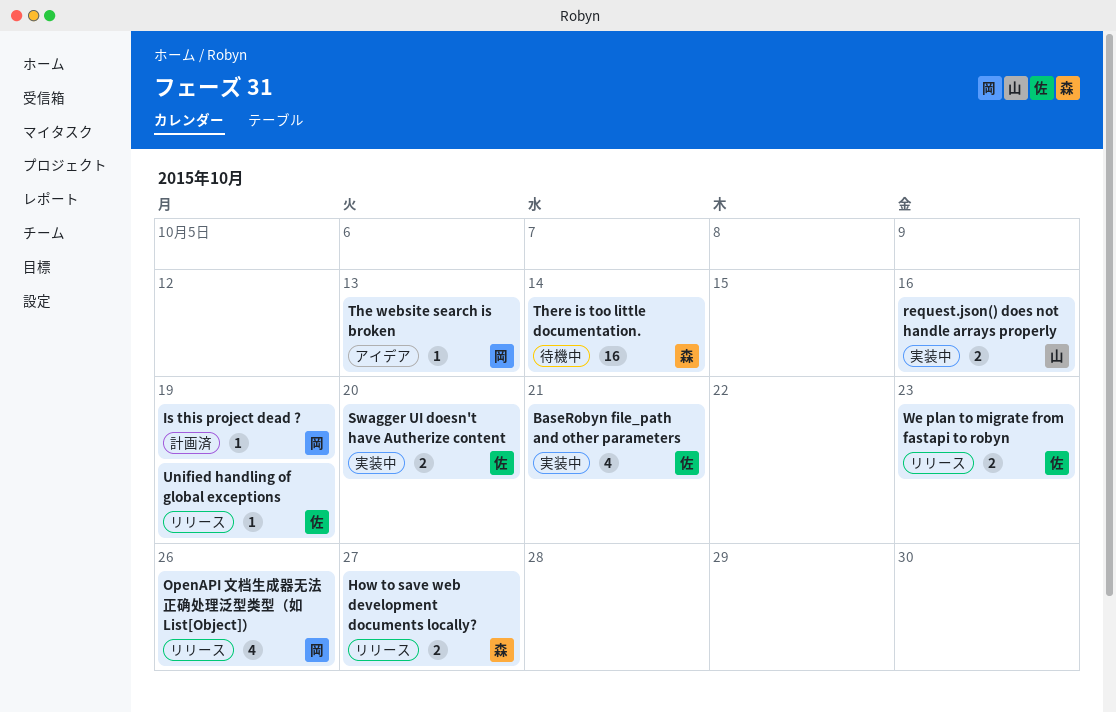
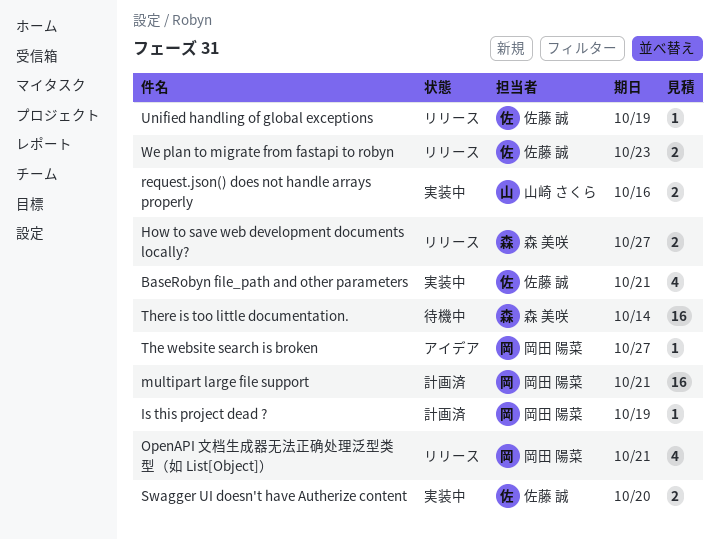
multipart large file support: none -> present
OpenAPI 文档生成器无法正确处理泛型类型（如 List[Object]）, due: Oct 26 -> Oct 21
The website search is broken, due: Oct 13 -> Oct 27

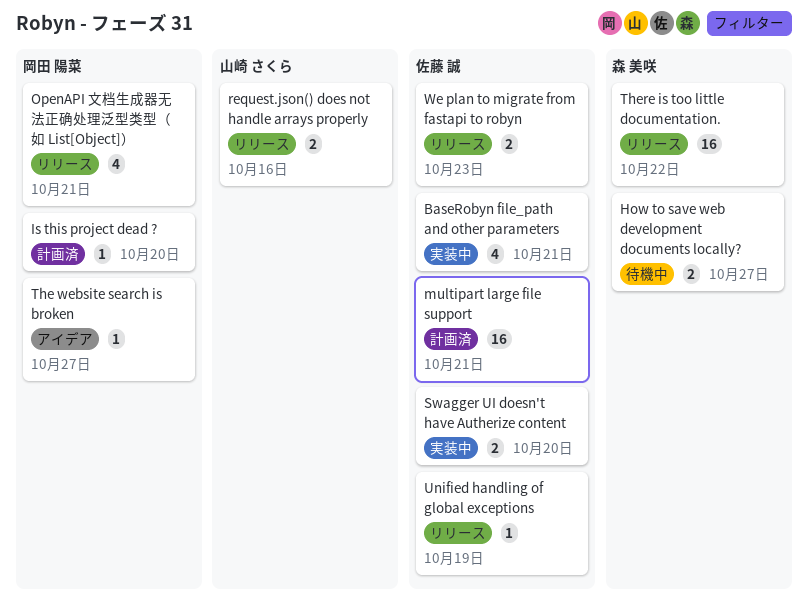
How to save web development documents locally?, status: リリース -> 待機中
Is this project dead ?, due: Oct 19 -> Oct 20
multipart large file support, owner: 岡田 陽菜 -> 佐藤 誠
request.json() does not handle arrays properly, status: 実装中 -> リリース
There is too little documentation., status: 待機中 -> リリース
There is too little documentation., due: Oct 14 -> Oct 22

